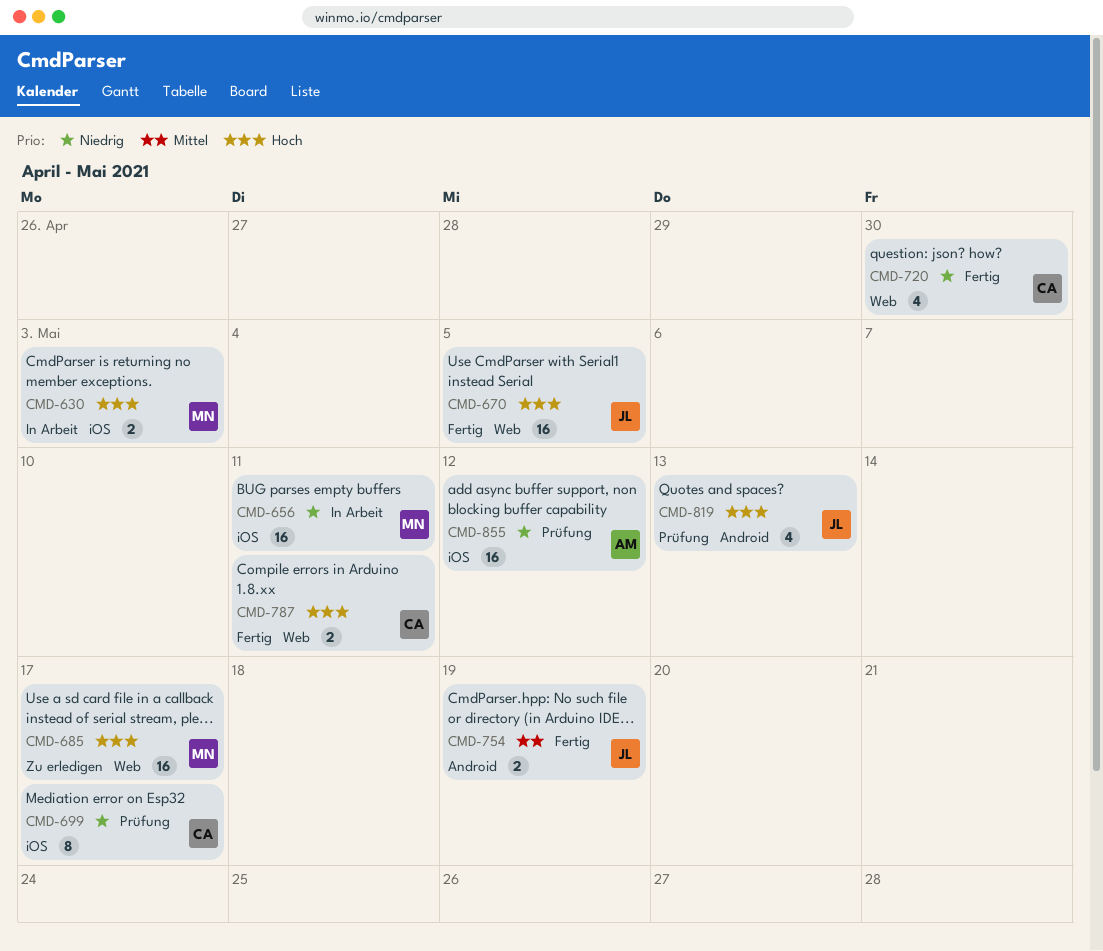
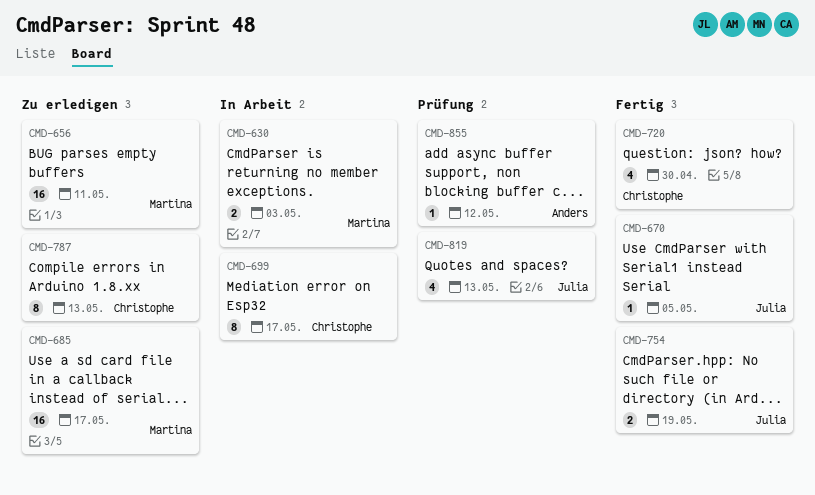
CMD-656, status: In Arbeit -> Zu erledigen
CMD-670, estimate: 16 -> 1
CMD-699, status: Prüfung -> In Arbeit
CMD-787, status: Fertig -> Zu erledigen
CMD-787, estimate: 2 -> 8
CMD-787, due: May 11 -> May 13
CMD-855, estimate: 16 -> 1

